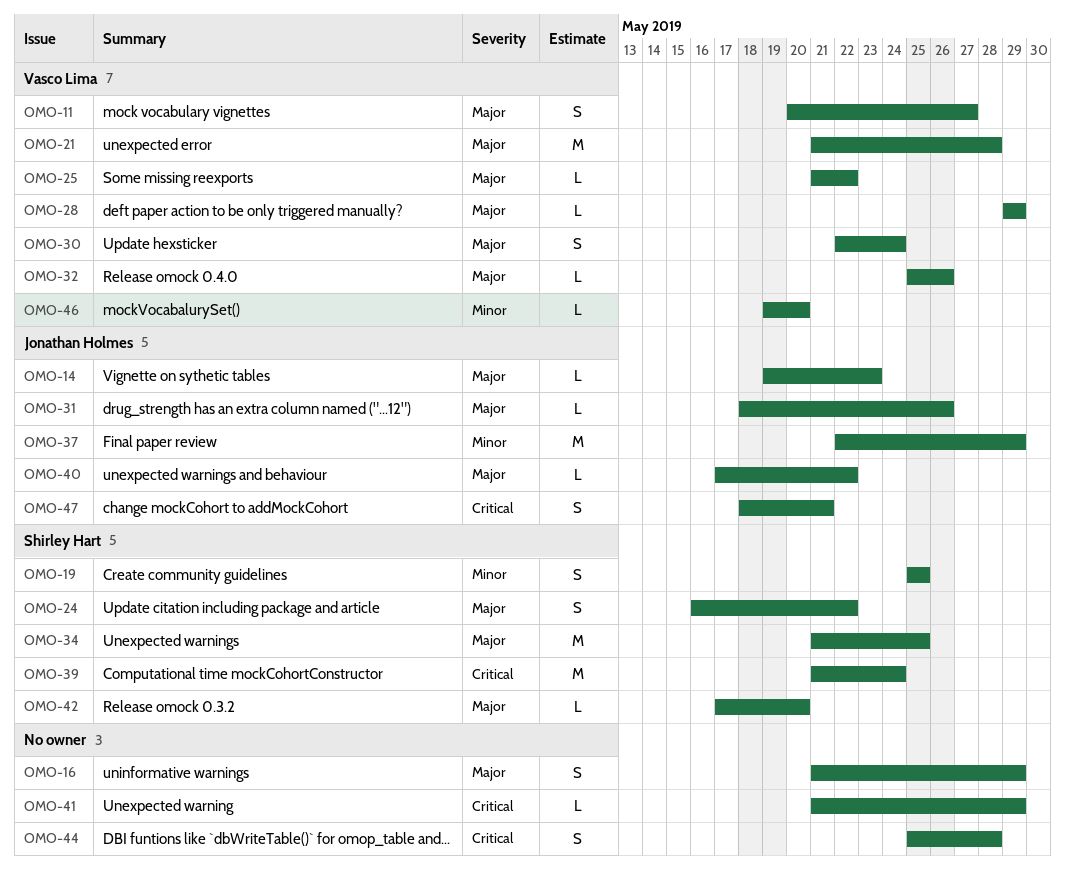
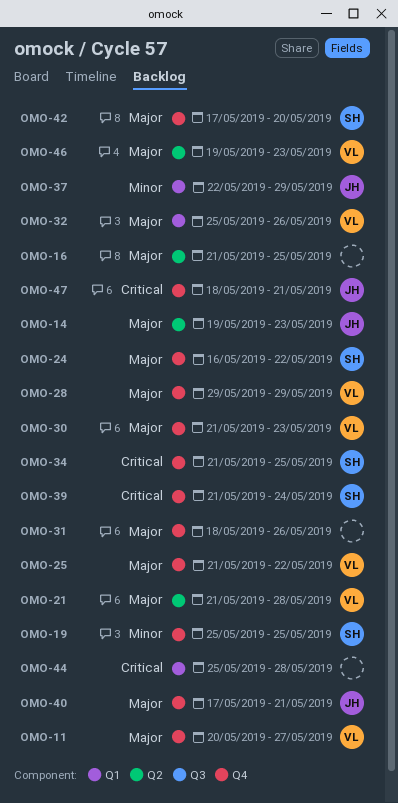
OMO-16, due: May 29 -> May 25
OMO-30, start: May 22 -> May 21
OMO-30, due: May 24 -> May 23
OMO-31, owner: Jonathan Holmes -> none
OMO-34, priority: Major -> Critical
OMO-40, due: May 22 -> May 21
OMO-41: present -> none
OMO-46, priority: Minor -> Major
OMO-46, due: May 20 -> May 23

